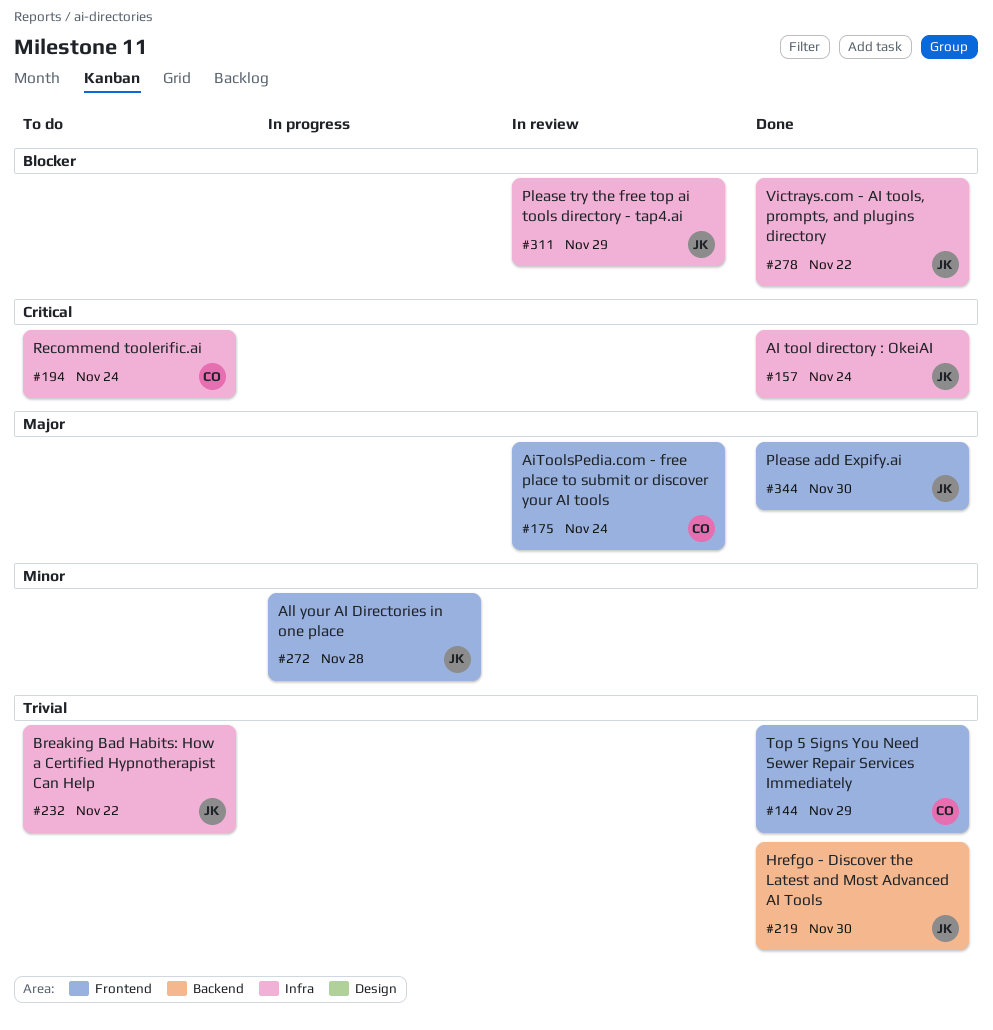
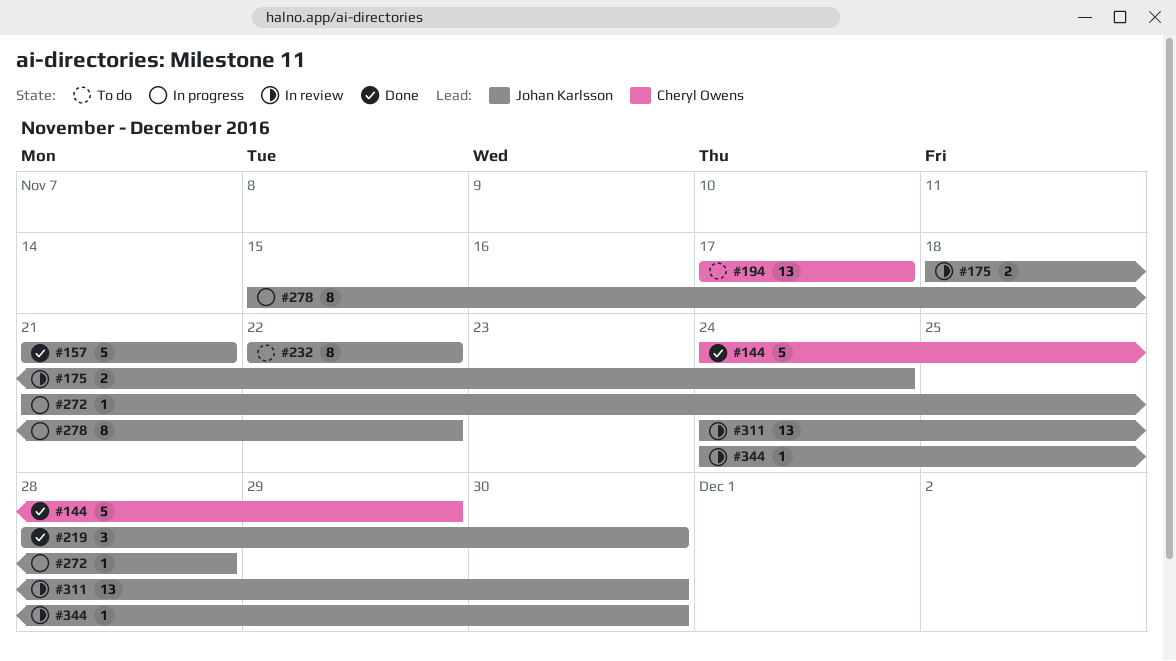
#157, due: Nov 24 -> Nov 21
#175, owner: Cheryl Owens -> Johan Karlsson
#194, due: Nov 24 -> Nov 17
#278, status: Done -> In progress
#311, due: Nov 29 -> Nov 30
#344, status: Done -> In review

